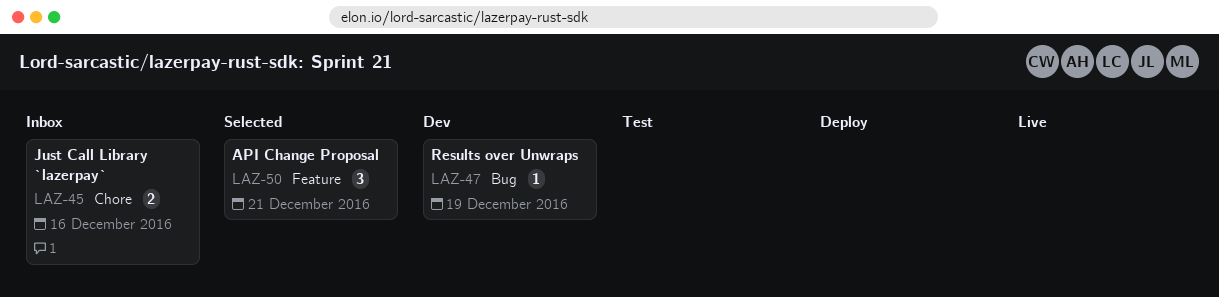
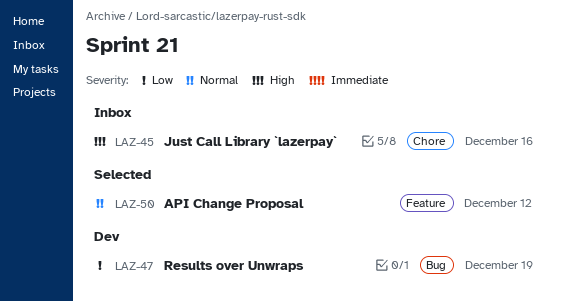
LAZ-50, due: Dec 21 -> Dec 12

